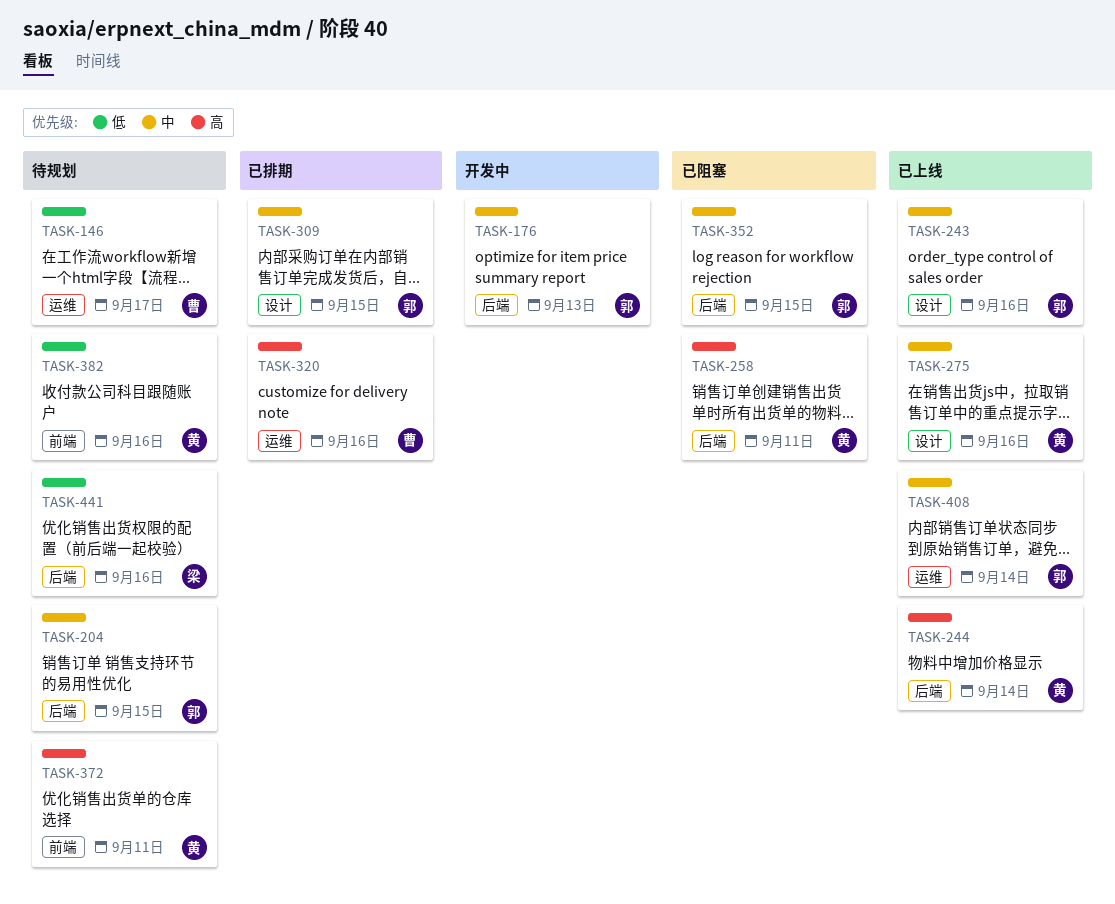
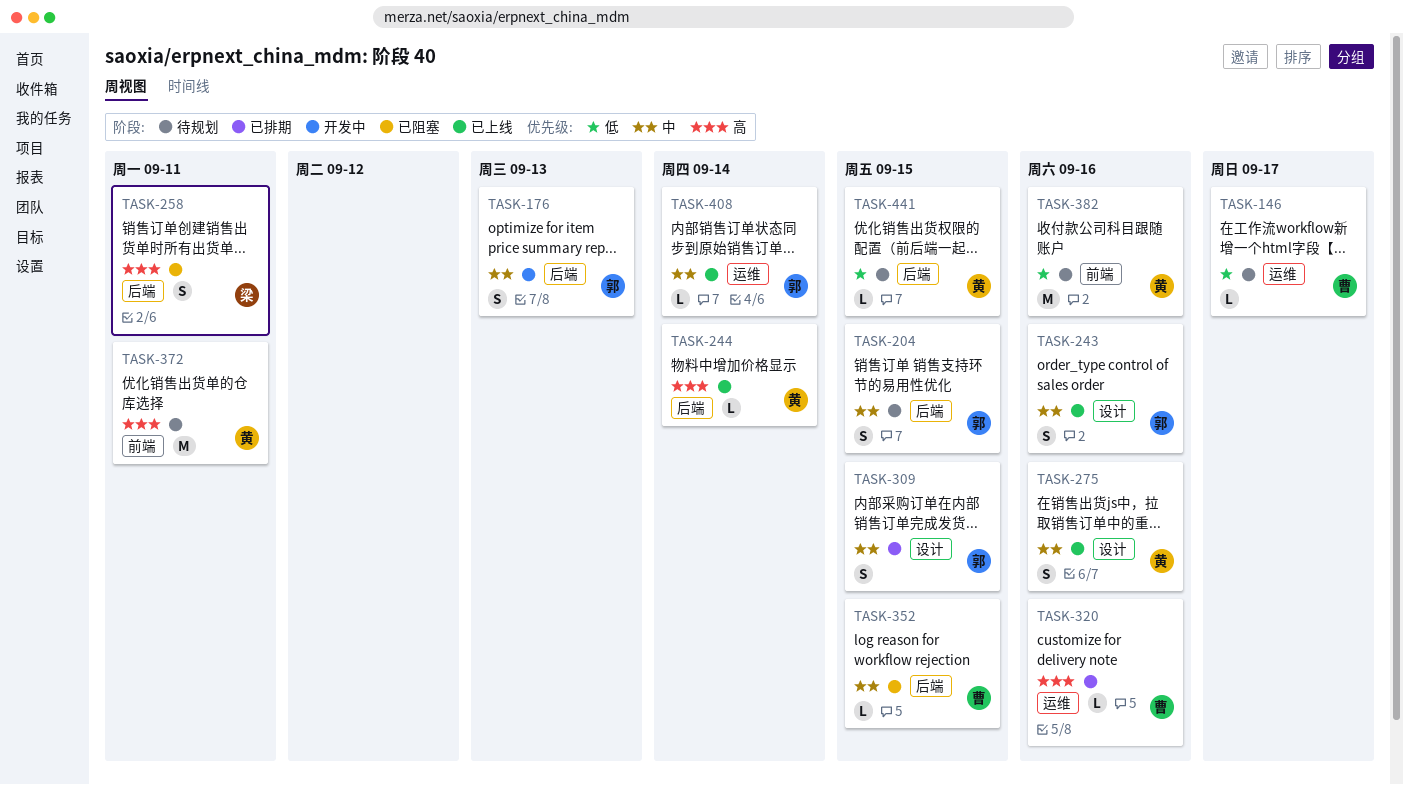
TASK-258, owner: 黄 -> 梁
TASK-352, owner: 郭 -> 曹
TASK-441, owner: 梁 -> 黄
TASK-441, due: Sep 16 -> Sep 15

